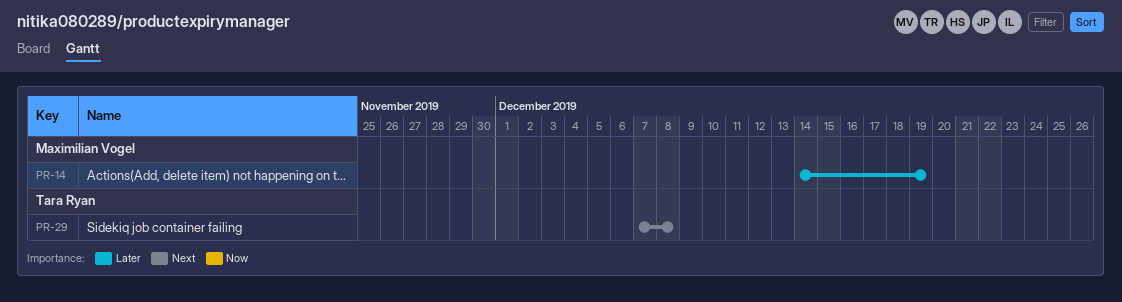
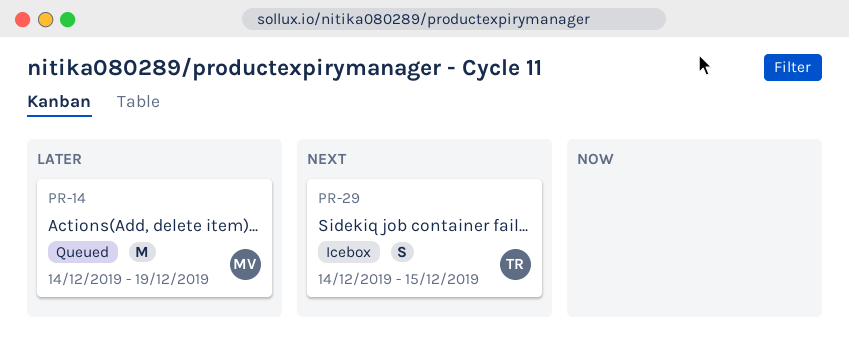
PR-29, start: Dec 7 -> Dec 14
PR-29, due: Dec 8 -> Dec 15

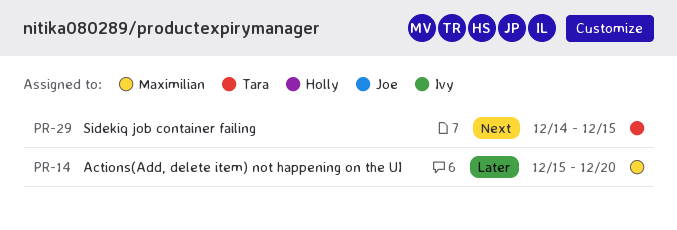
PR-14, start: Dec 14 -> Dec 15
PR-14, due: Dec 19 -> Dec 20

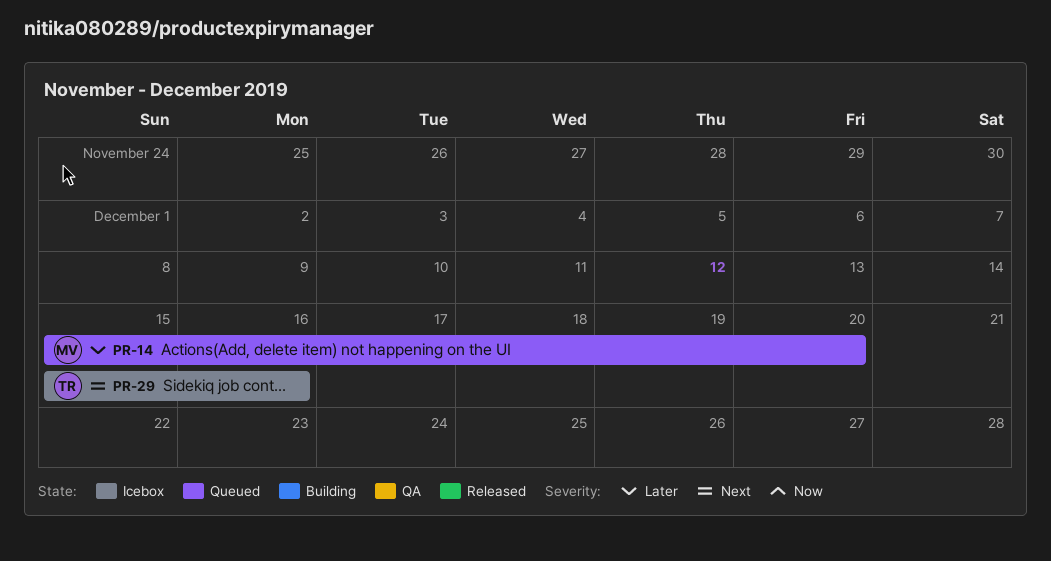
PR-29, start: Dec 14 -> Dec 15
PR-29, due: Dec 15 -> Dec 16

